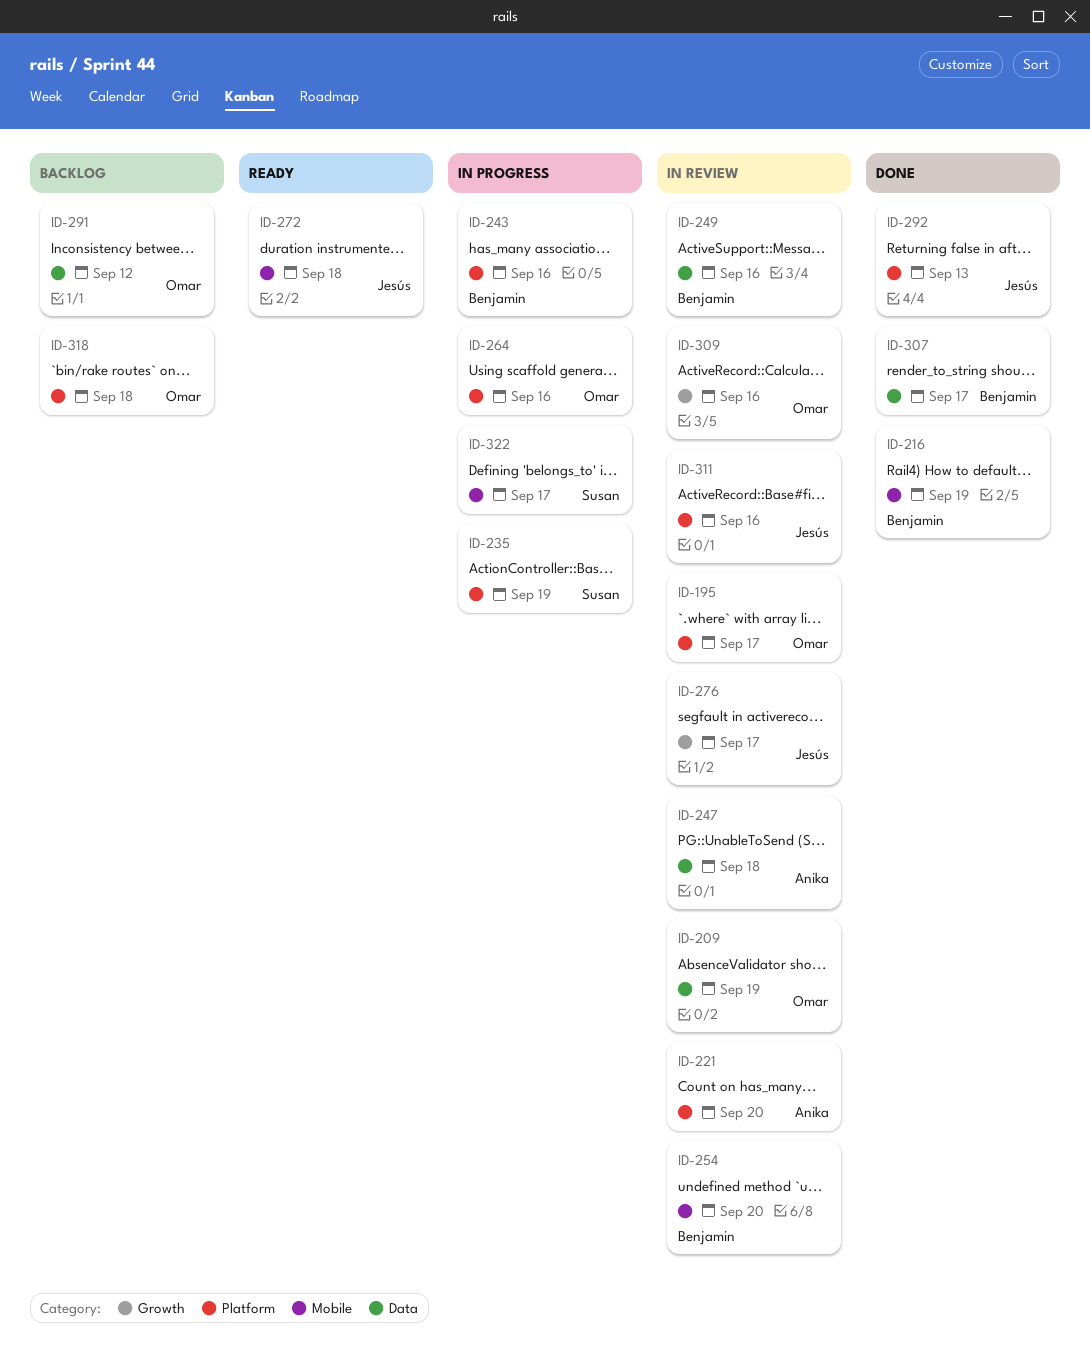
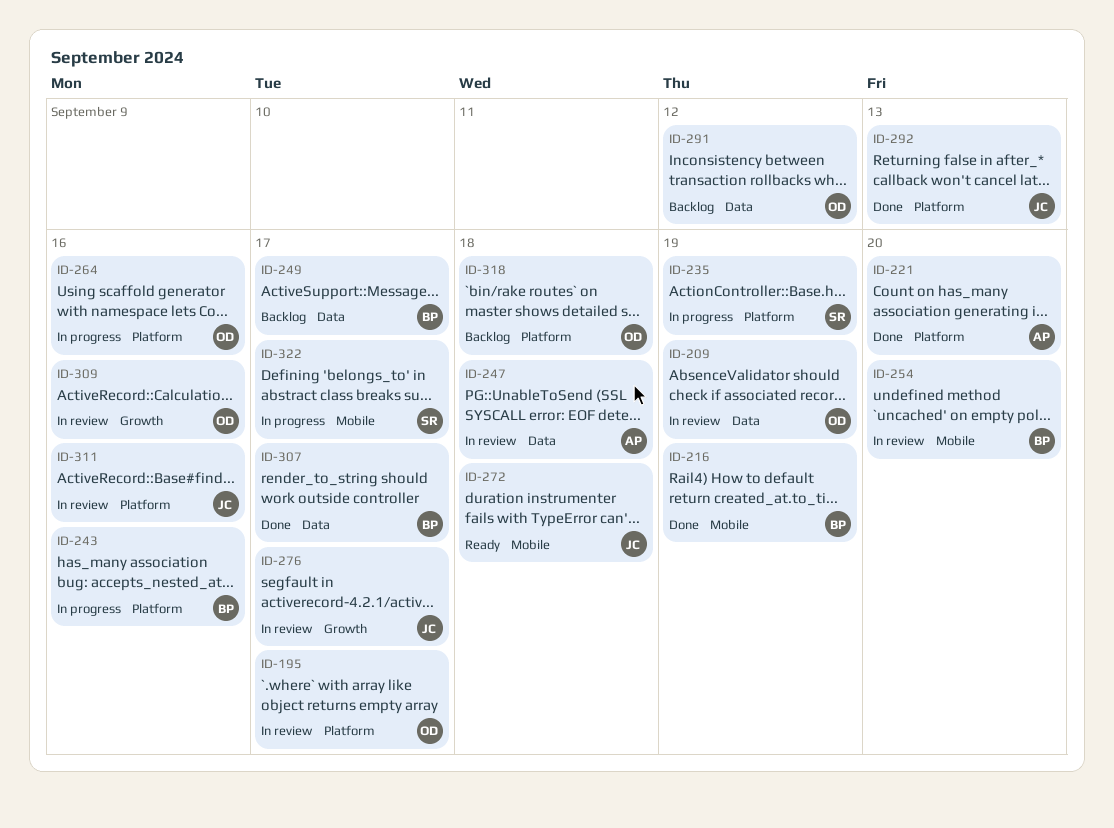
ID-221, status: In review -> Done
ID-249, status: In review -> Backlog
ID-249, due: Sep 16 -> Sep 17

